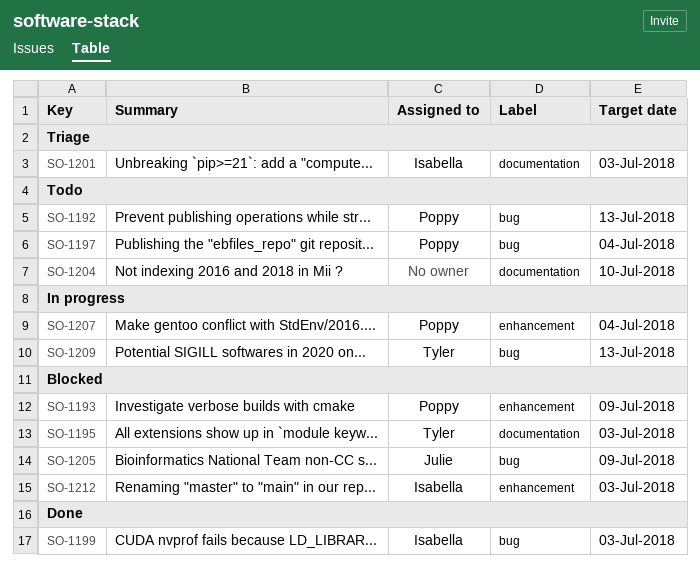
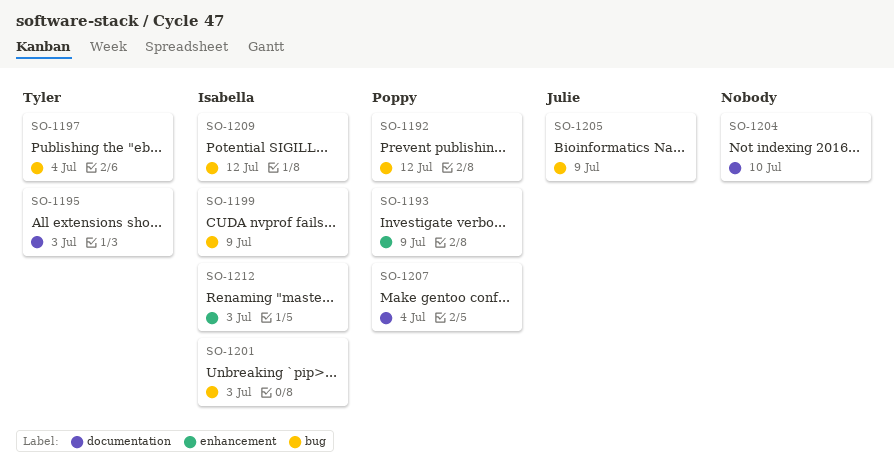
SO-1192, due: Jul 13 -> Jul 12
SO-1197, owner: Poppy -> Tyler
SO-1199, due: Jul 3 -> Jul 9
SO-1201, label: documentation -> bug
SO-1207, label: enhancement -> documentation
SO-1209, owner: Tyler -> Isabella
SO-1209, due: Jul 13 -> Jul 12

